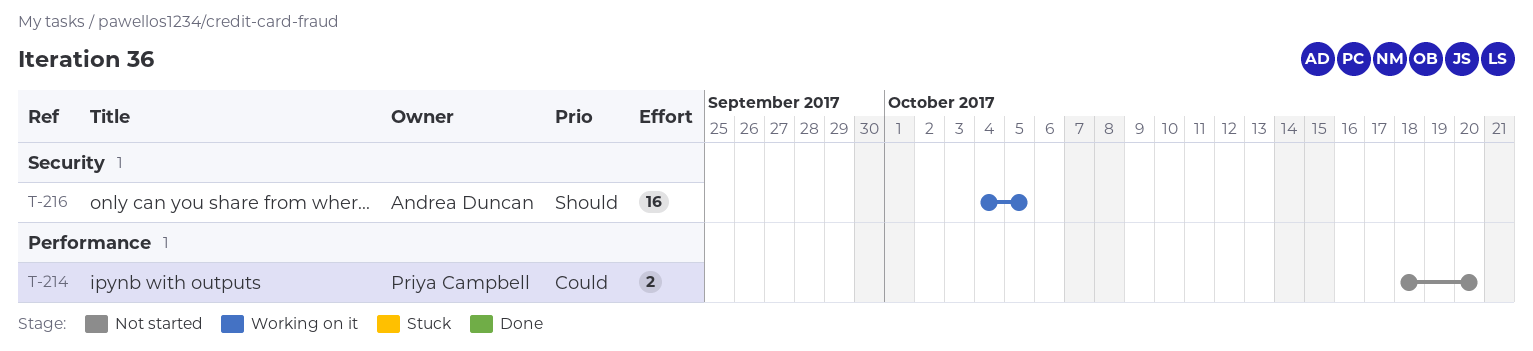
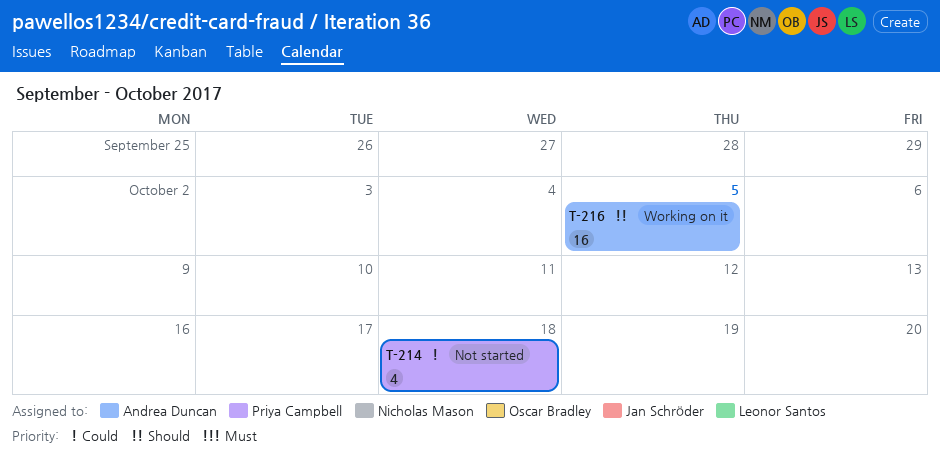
T-214, estimate: 2 -> 4
T-214, due: Oct 20 -> Oct 18

